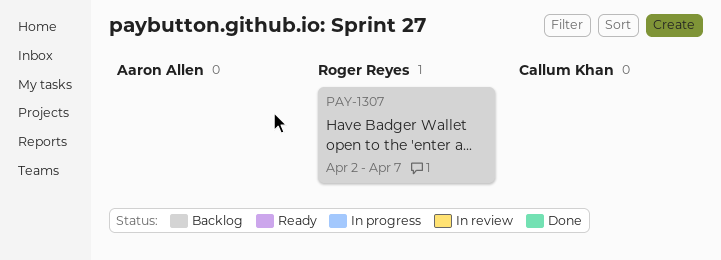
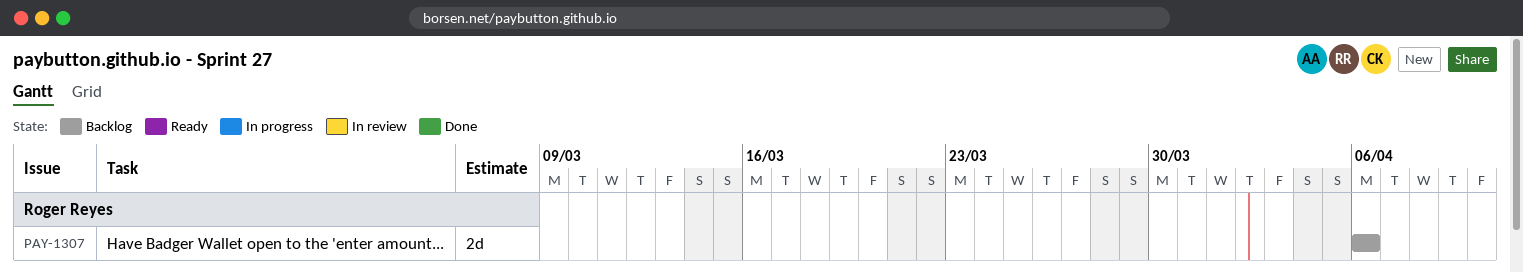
PAY-1307, start: Apr 2 -> Apr 6
PAY-1307, due: Apr 7 -> Apr 6

